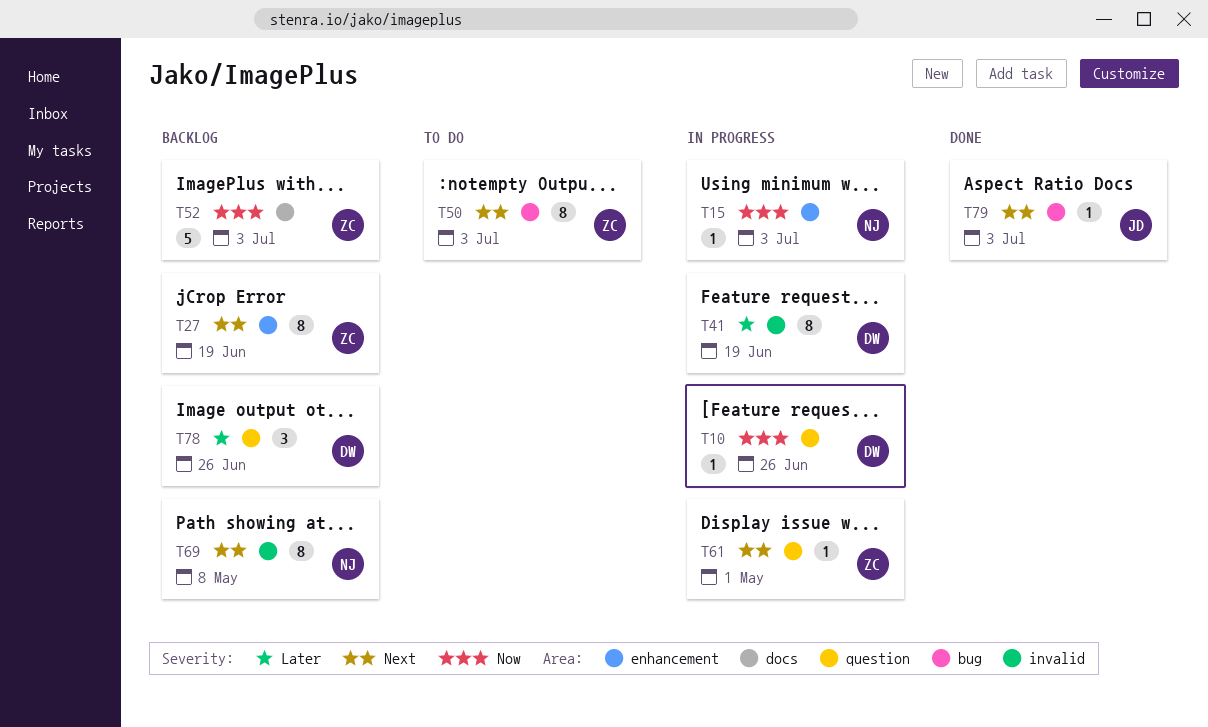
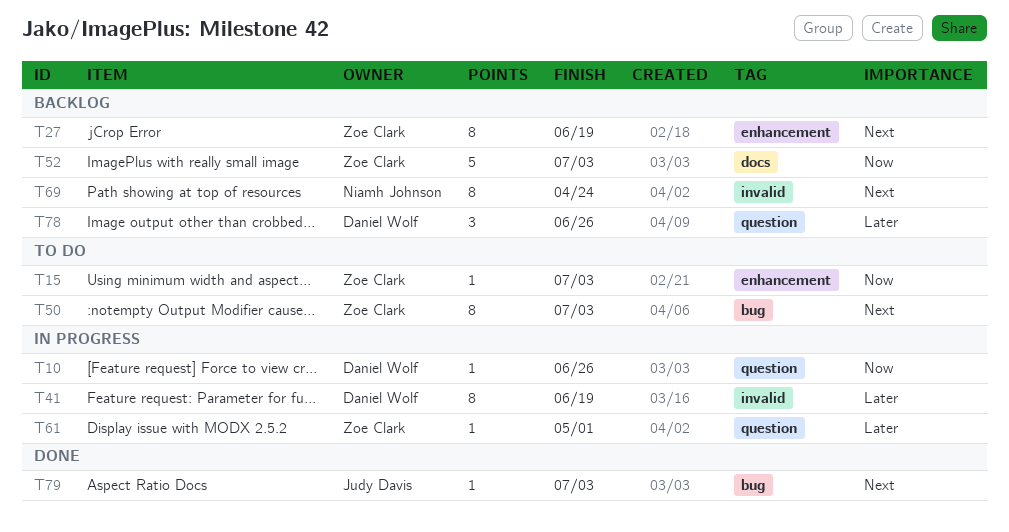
T15, status: In progress -> To do
T15, owner: Niamh Johnson -> Zoe Clark
T61, priority: Next -> Later
T69, due: May 8 -> Apr 24

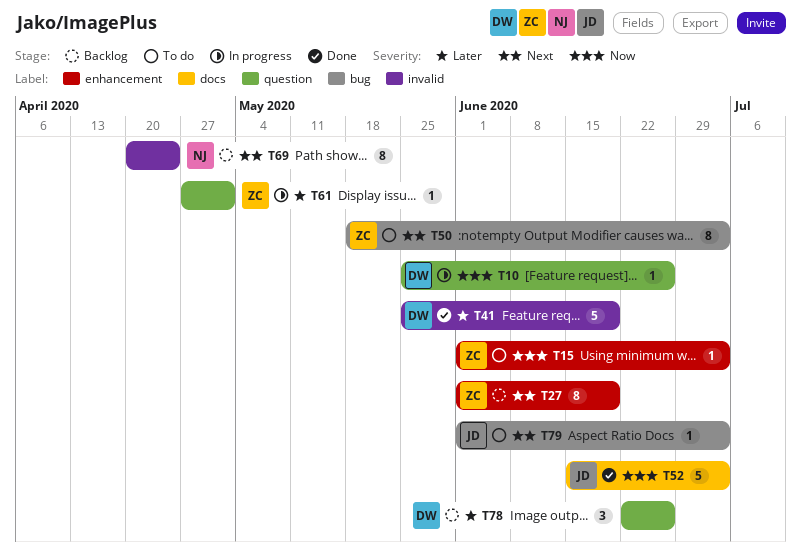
T41, status: In progress -> Done
T41, estimate: 8 -> 5
T52, status: Backlog -> Done
T52, owner: Zoe Clark -> Judy Davis
T79, status: Done -> To do

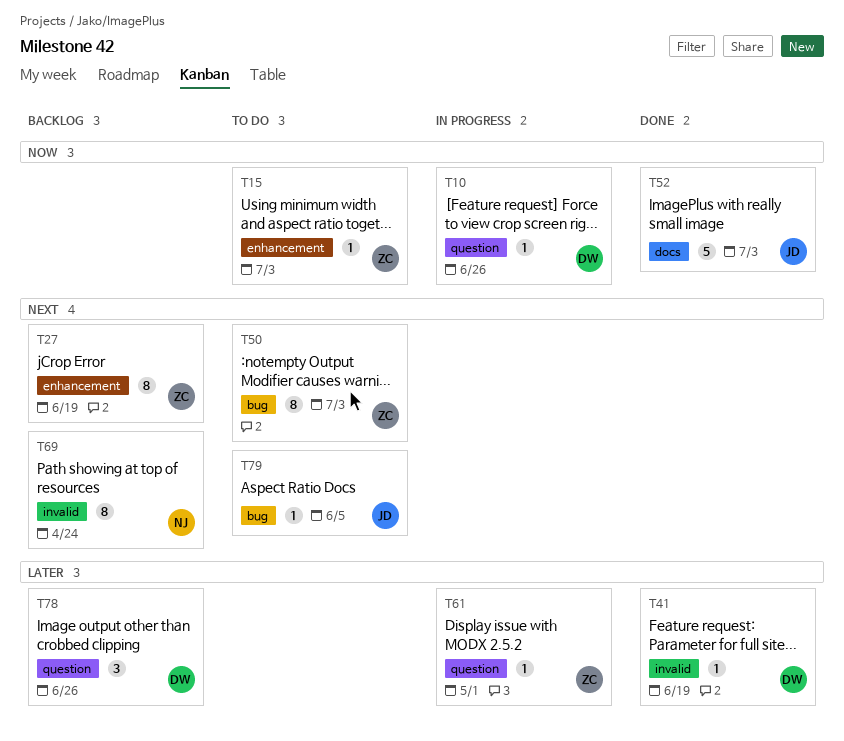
T41, estimate: 5 -> 1
T79, due: Jul 3 -> Jun 5

